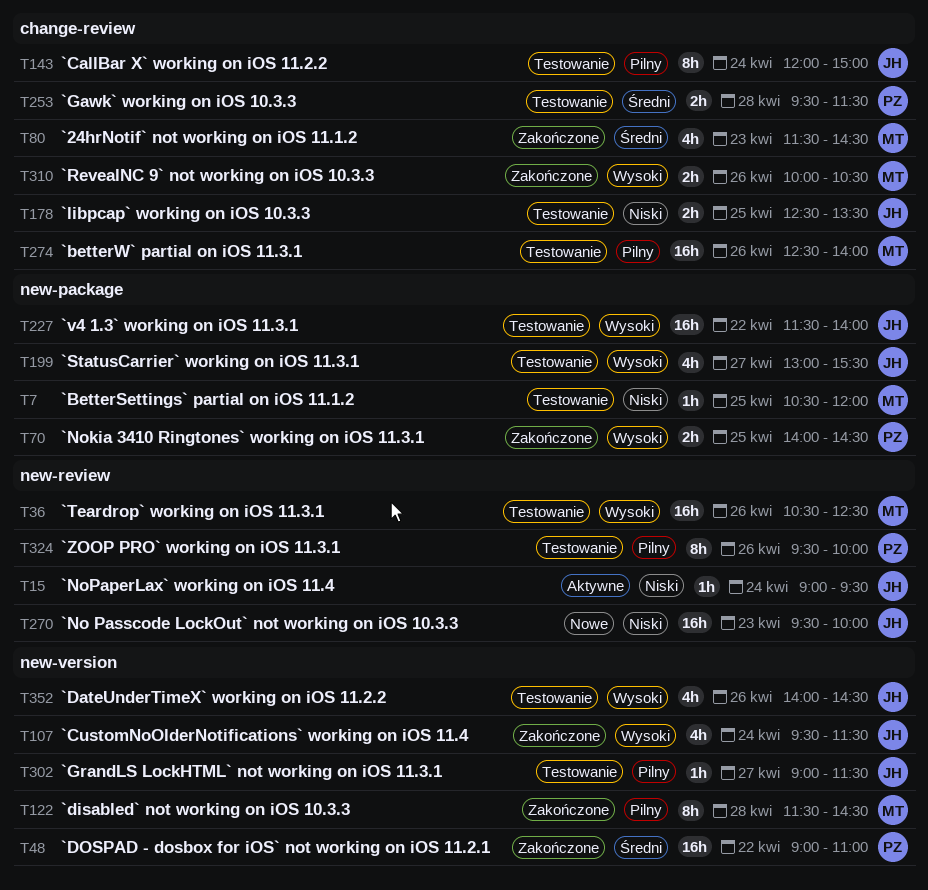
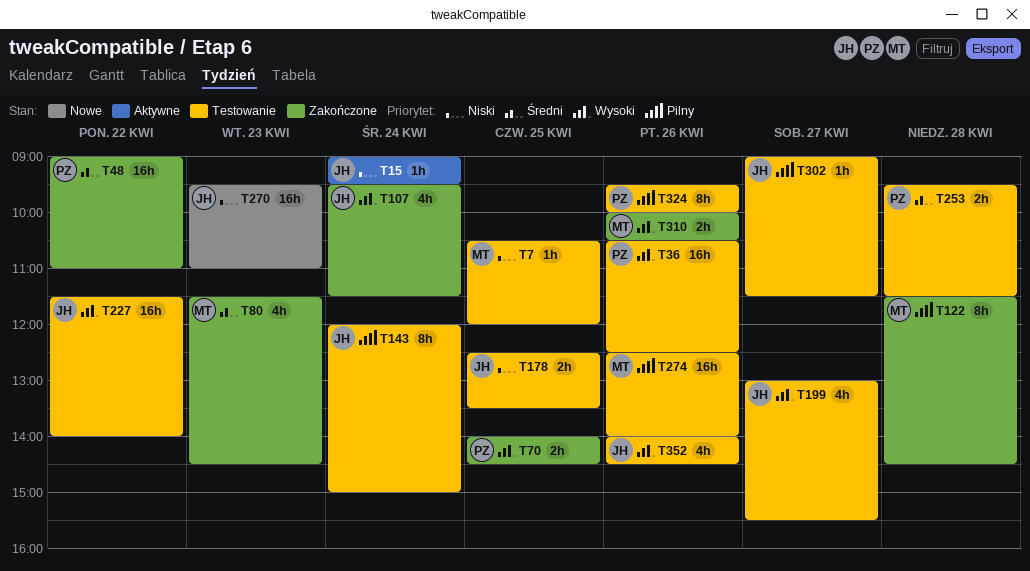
T36, owner: MT -> PZ
T270, ends: 10:00 -> 11:00

